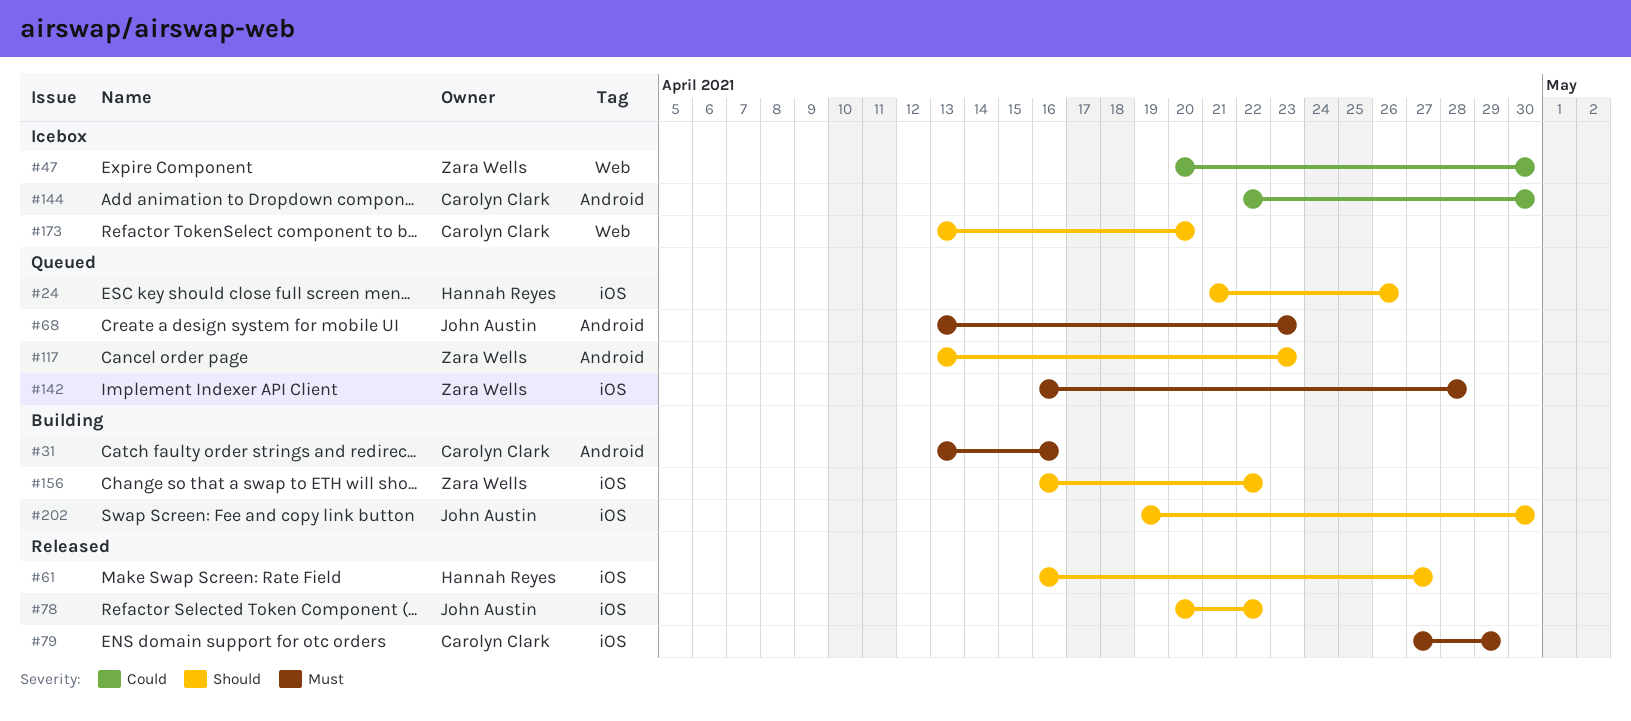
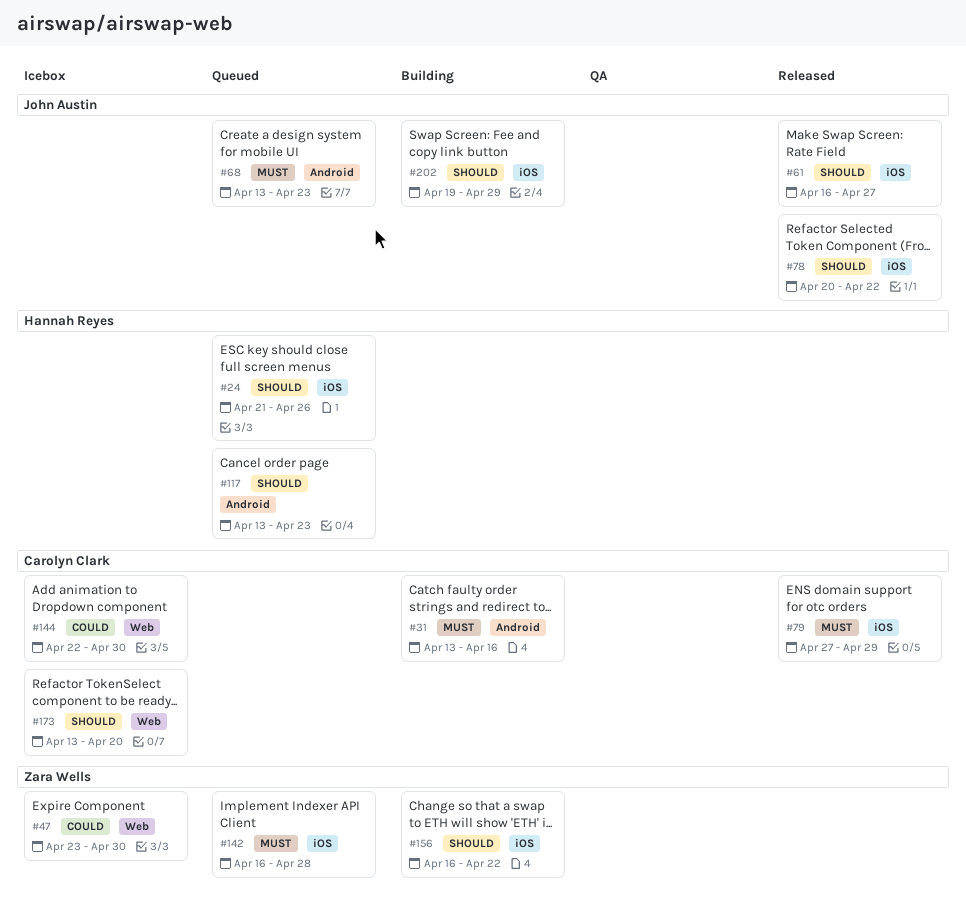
#47, start: Apr 20 -> Apr 23
#61, owner: Hannah Reyes -> John Austin
#117, owner: Zara Wells -> Hannah Reyes
#144, label: Android -> Web
#202, due: Apr 30 -> Apr 29

